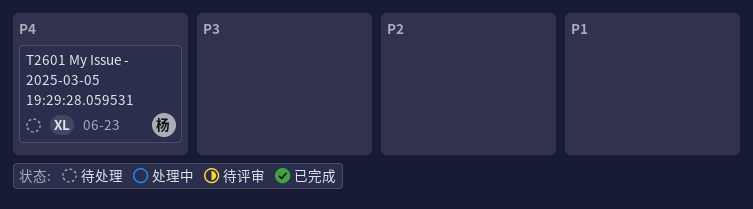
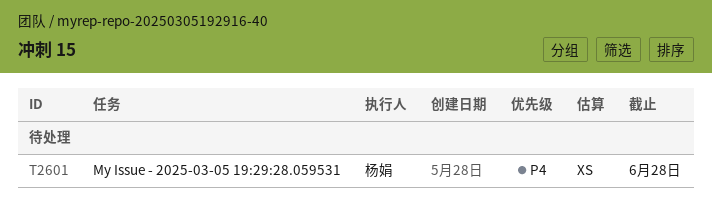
T2601, estimate: XL -> XS
T2601, due: Jun 23 -> Jun 28

